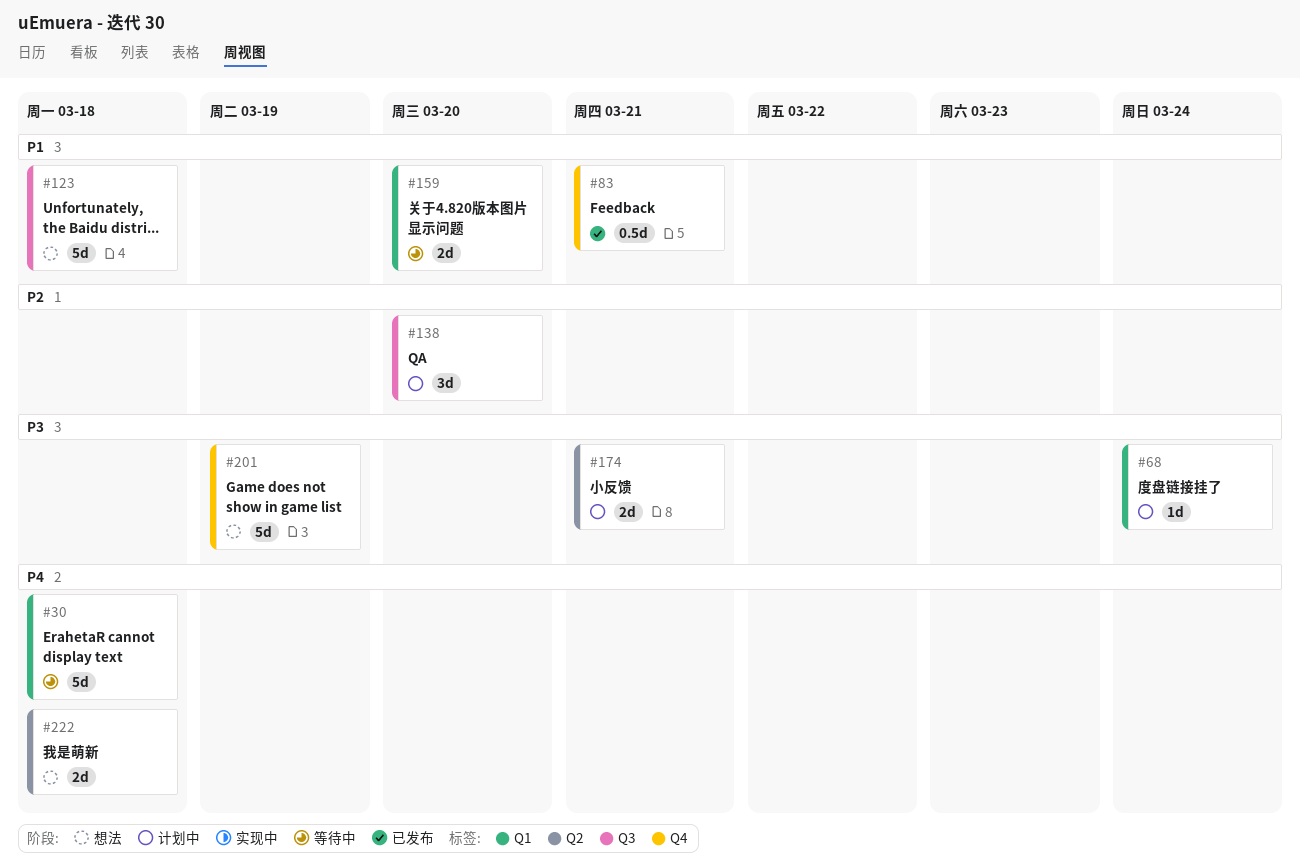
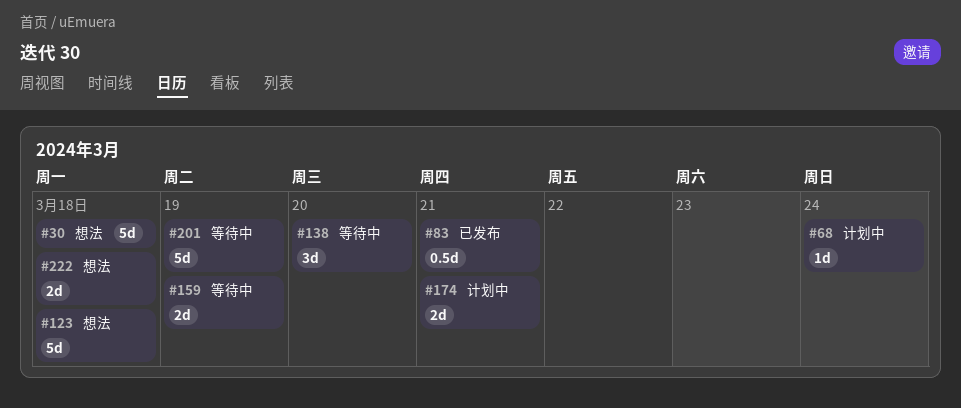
#30, status: 等待中 -> 想法
#138, status: 计划中 -> 等待中
#159, due: Mar 20 -> Mar 19
#201, status: 想法 -> 等待中

